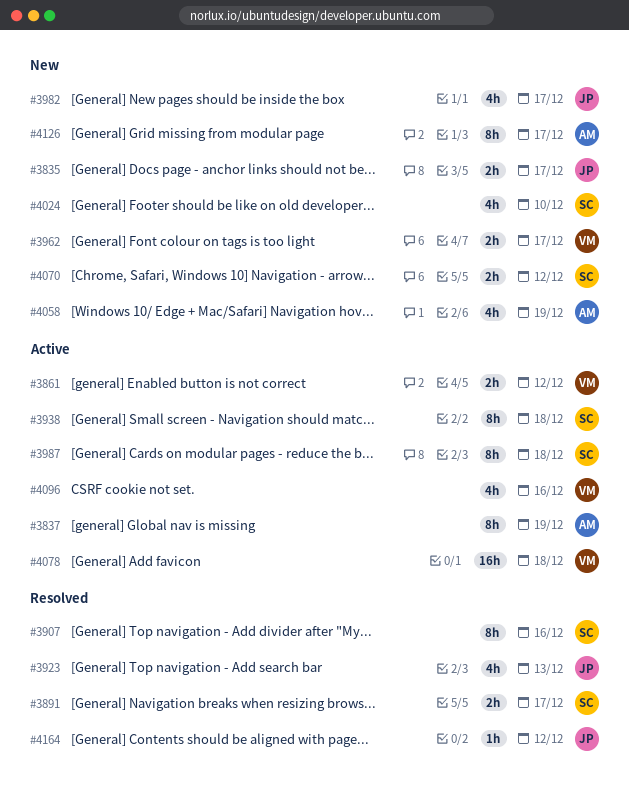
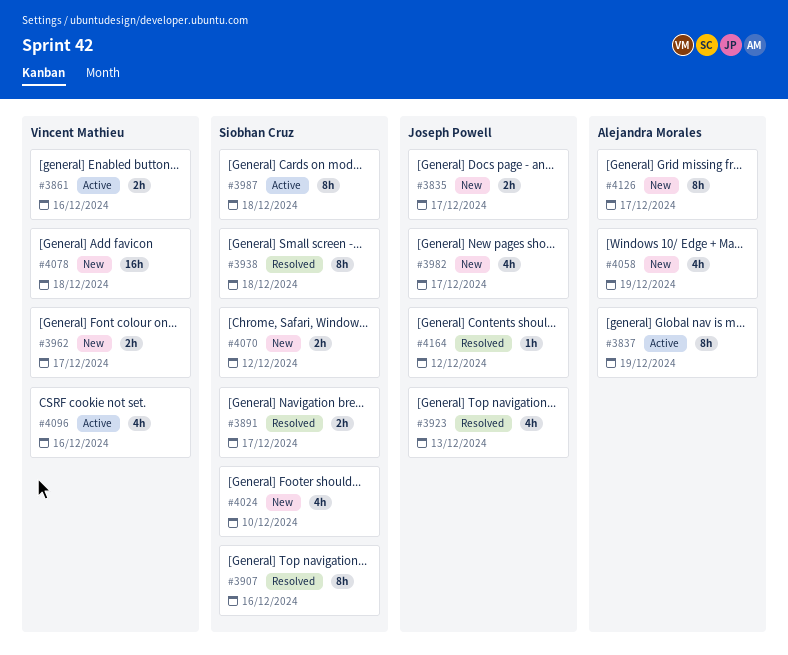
#3861, due: Dec 12 -> Dec 16
#3938, status: Active -> Resolved
#4078, status: Active -> New

